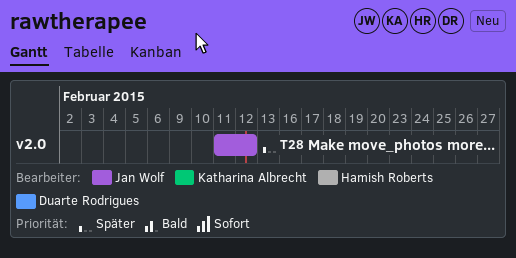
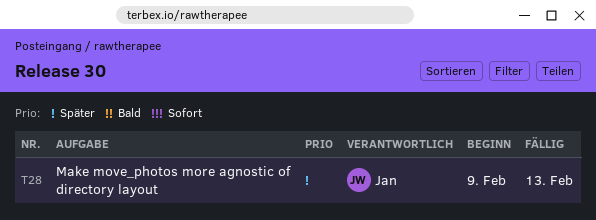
T28, start: Feb 11 -> Feb 9
T28, due: Feb 12 -> Feb 13

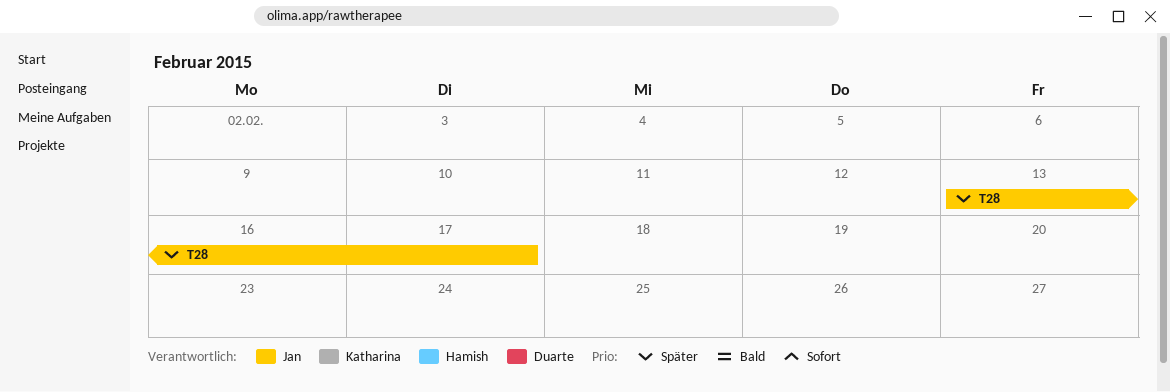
T28, start: Feb 9 -> Feb 13
T28, due: Feb 13 -> Feb 17

